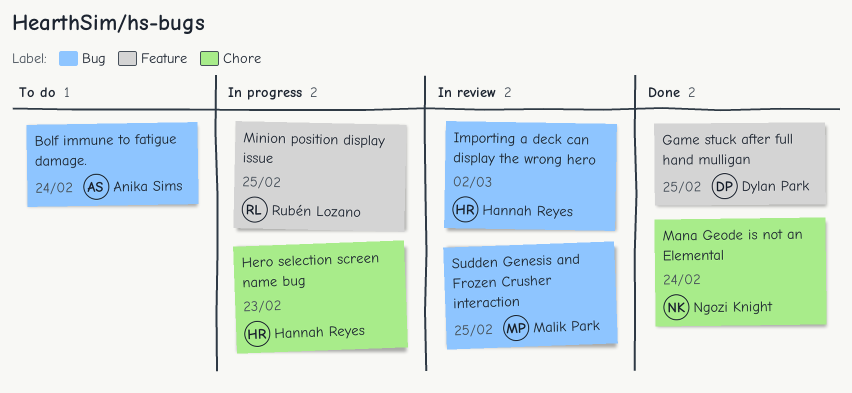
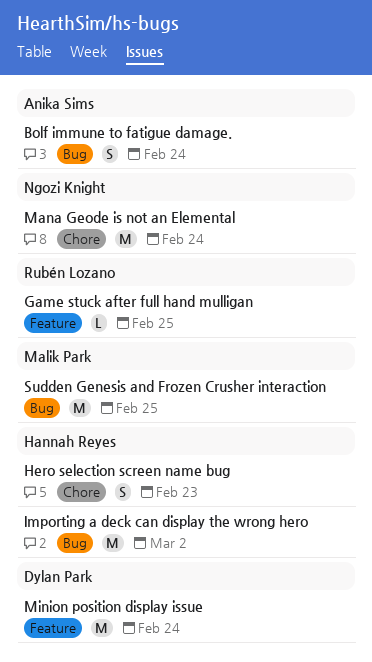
Game stuck after full hand mulligan, owner: Dylan Park -> Rubén Lozano
Minion position display issue, owner: Rubén Lozano -> Dylan Park
Minion position display issue, due: Feb 25 -> Feb 24

